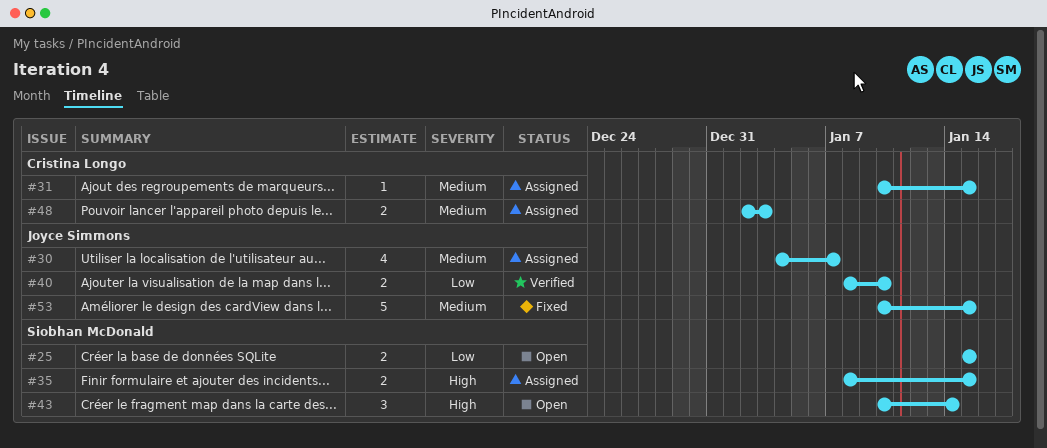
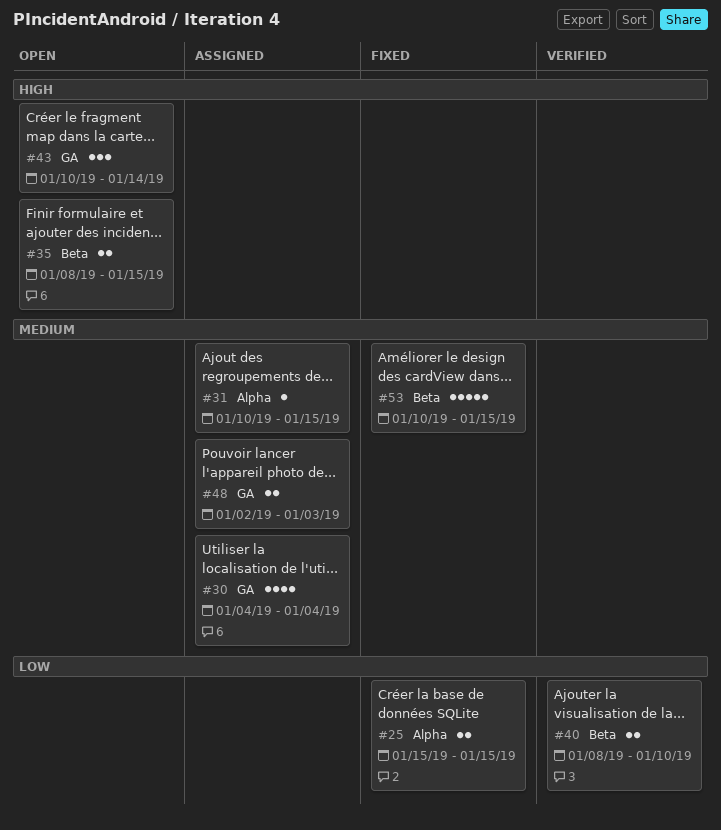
#25, status: Open -> Fixed
#30, due: Jan 7 -> Jan 4
#35, status: Assigned -> Open

